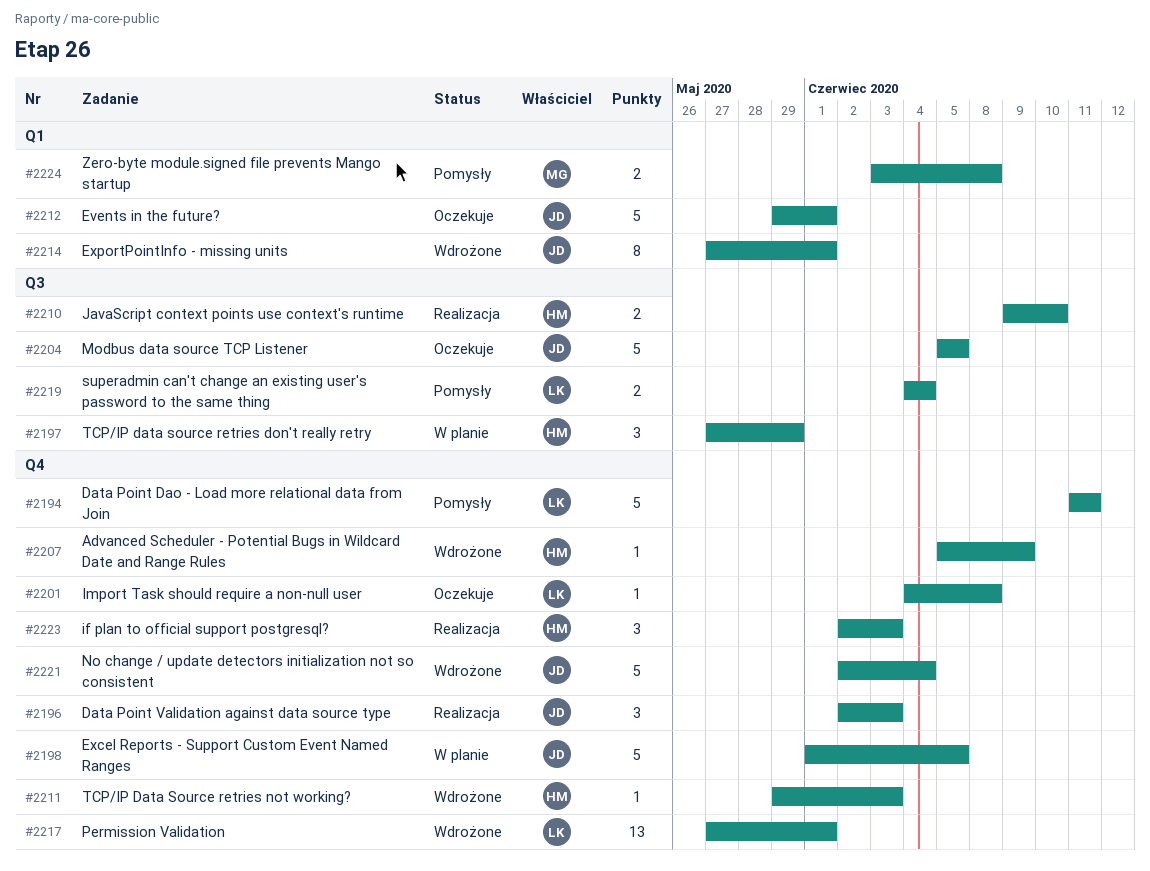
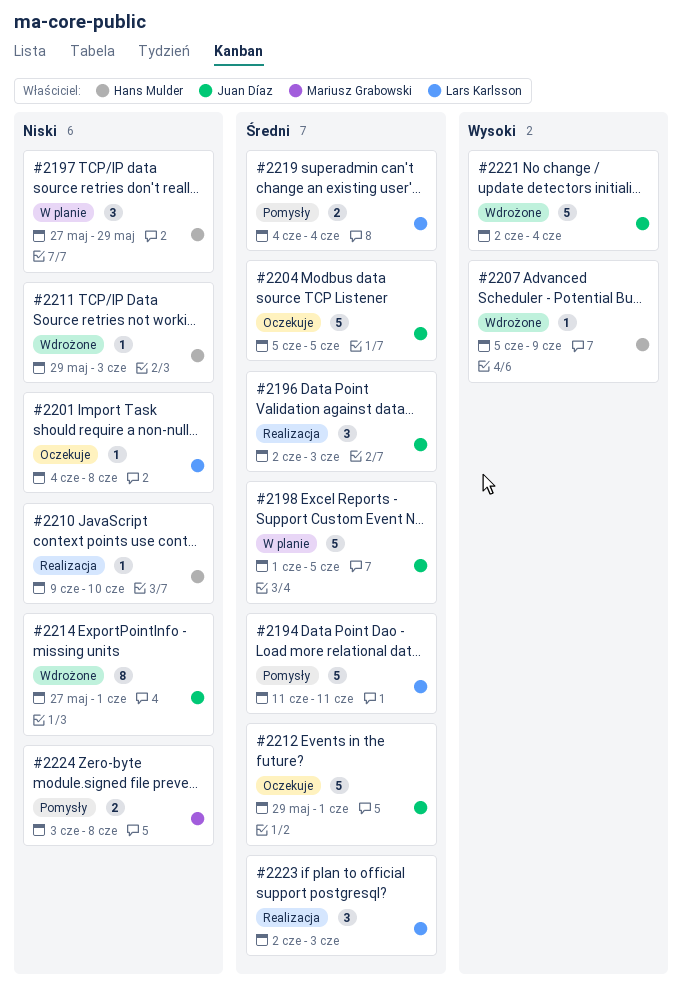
#2210, estimate: 2 -> 1
#2217: present -> none
#2223, owner: Hans Mulder -> Lars Karlsson

